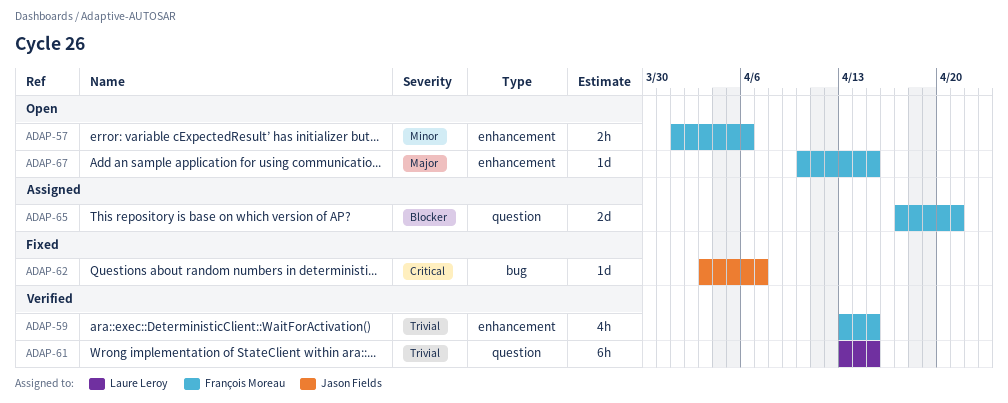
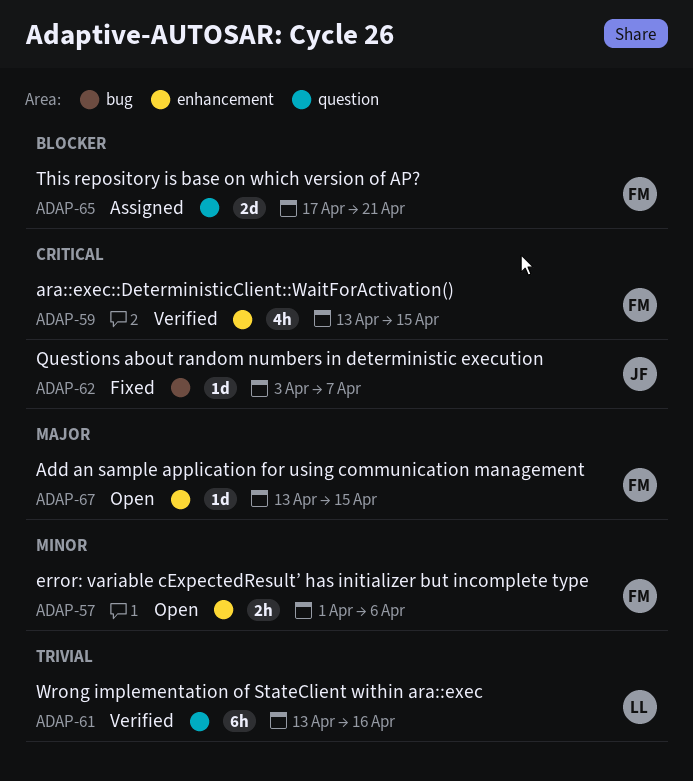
ADAP-59, priority: Trivial -> Critical
ADAP-61, due: Apr 15 -> Apr 16
ADAP-67, start: Apr 10 -> Apr 13

